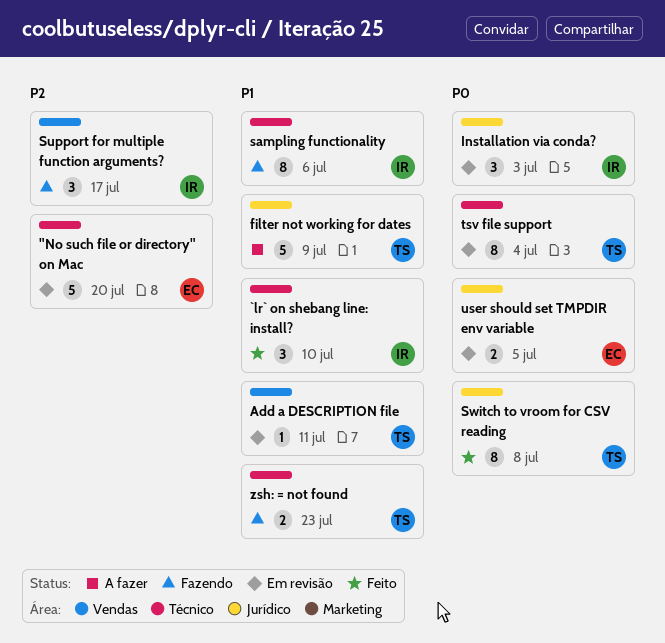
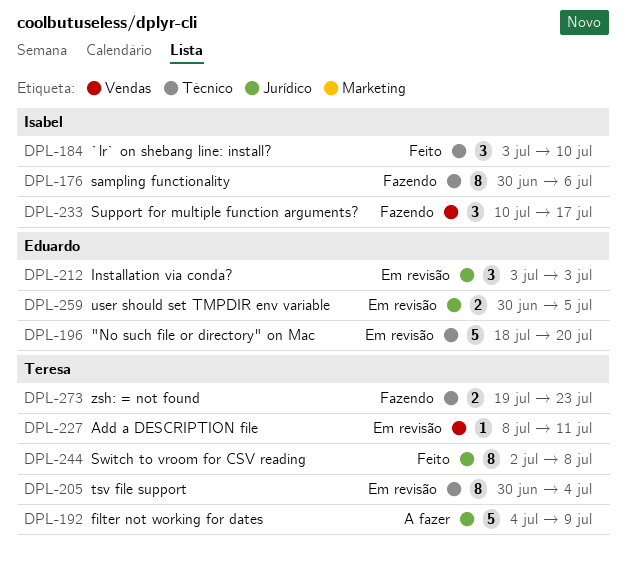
Installation via conda?, owner: Isabel -> Eduardo

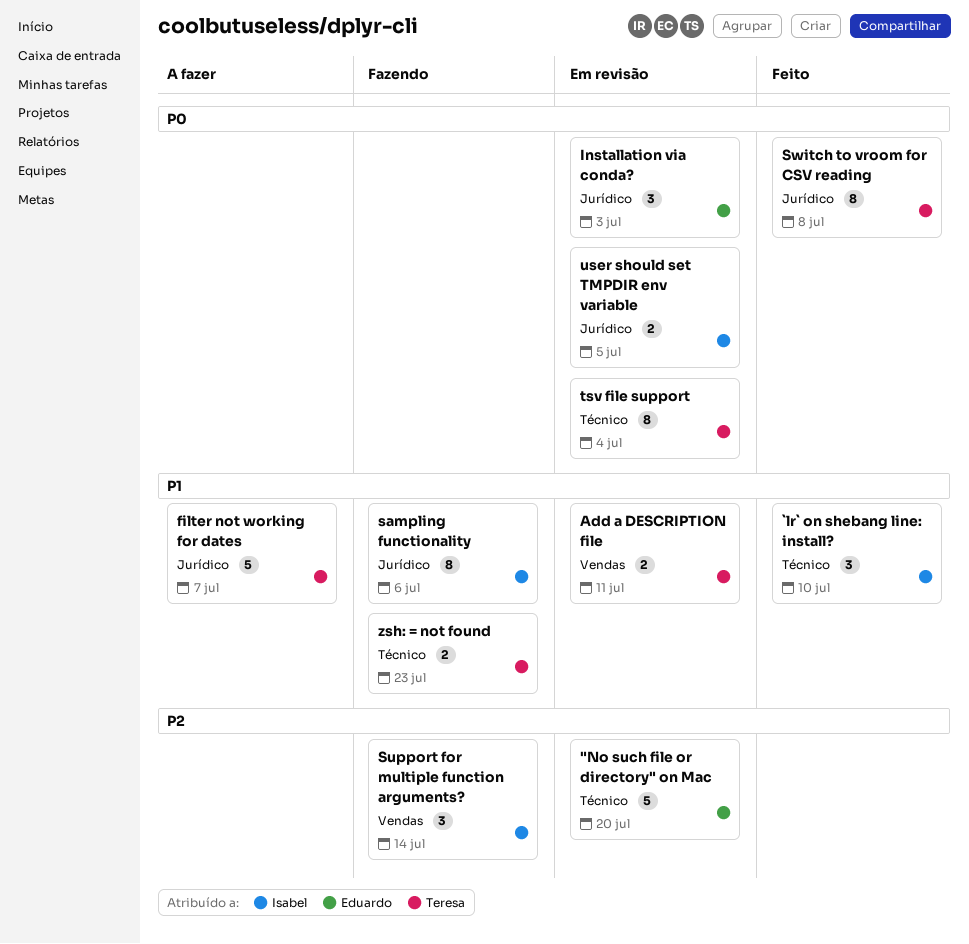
Add a DESCRIPTION file, estimate: 1 -> 2
filter not working for dates, due: Jul 9 -> Jul 7
sampling functionality, label: Técnico -> Jurídico
Support for multiple function arguments?, due: Jul 17 -> Jul 14
user should set TMPDIR env variable, owner: Eduardo -> Isabel

